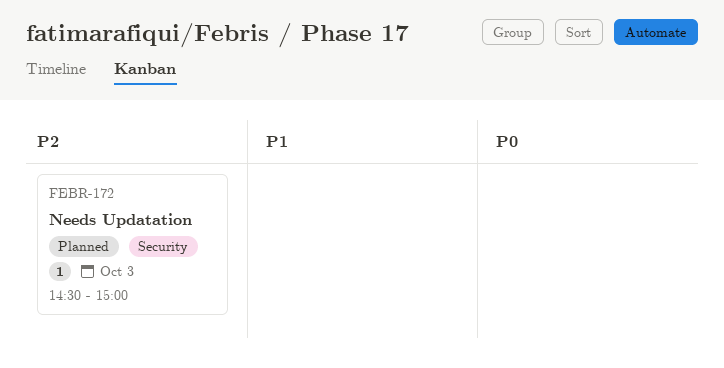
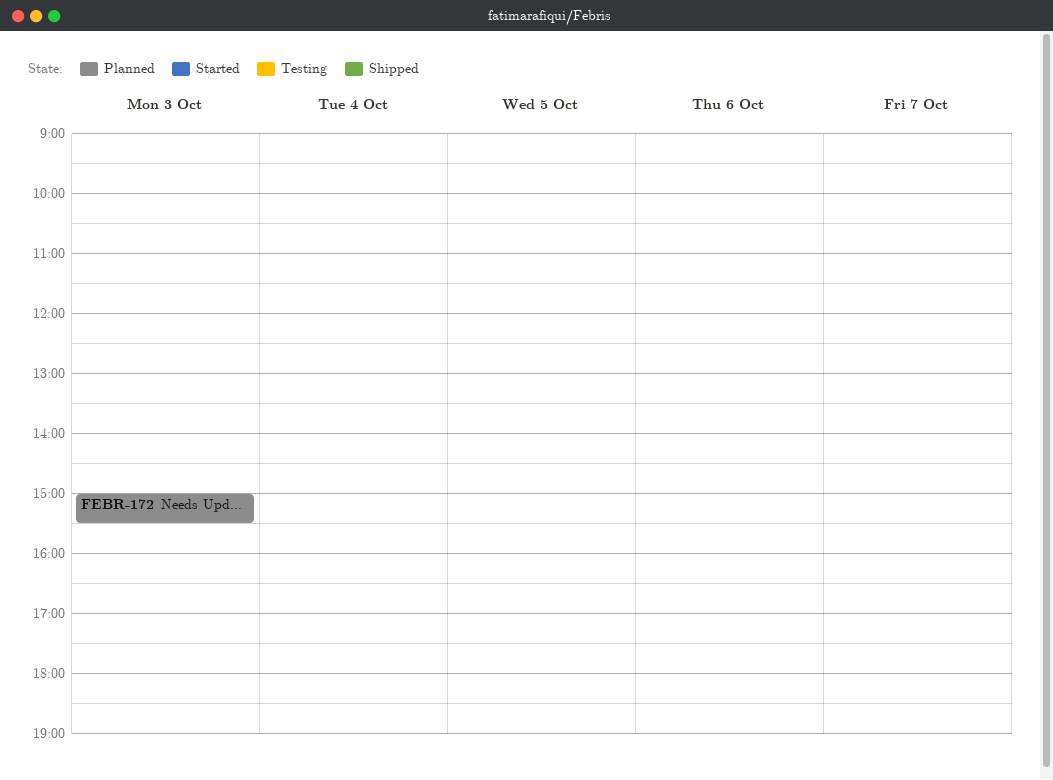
FEBR-172, begins: 14:30 -> 15:00
FEBR-172, ends: 15:00 -> 15:30

